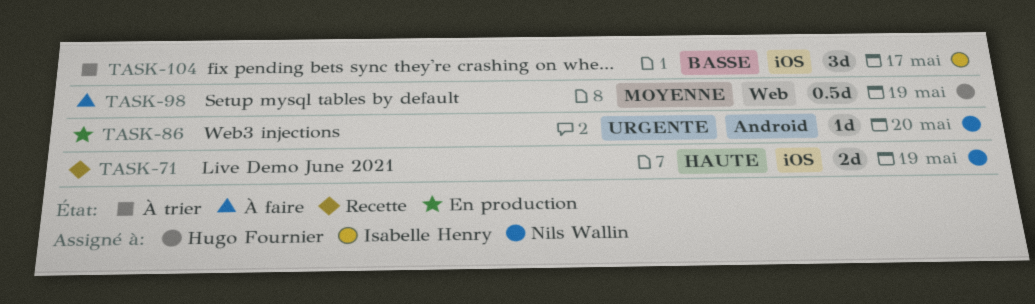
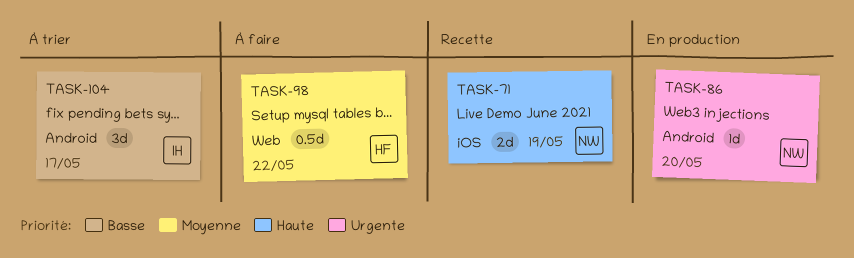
TASK-98, due: May 19 -> May 22
TASK-104, label: iOS -> Android

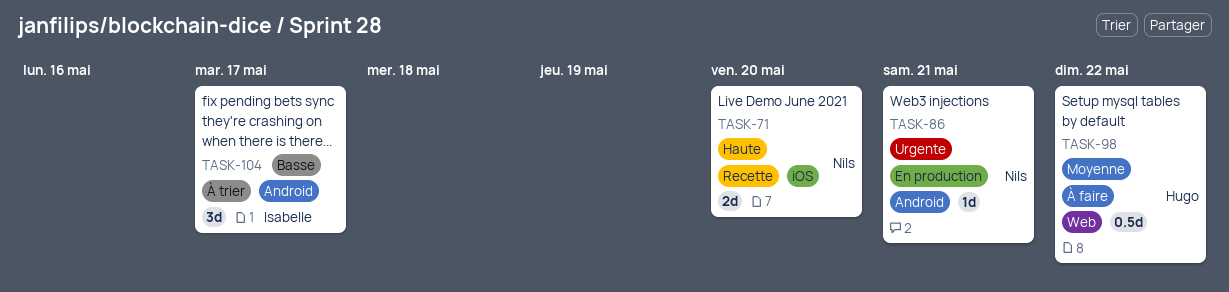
TASK-71, due: May 19 -> May 20
TASK-86, due: May 20 -> May 21

